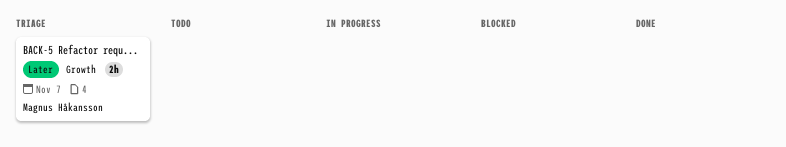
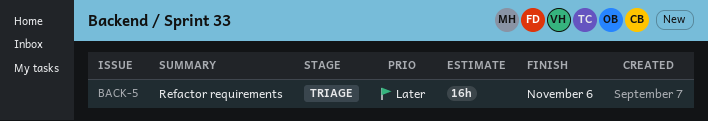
BACK-5, estimate: 2h -> 16h
BACK-5, due: Nov 7 -> Nov 6

